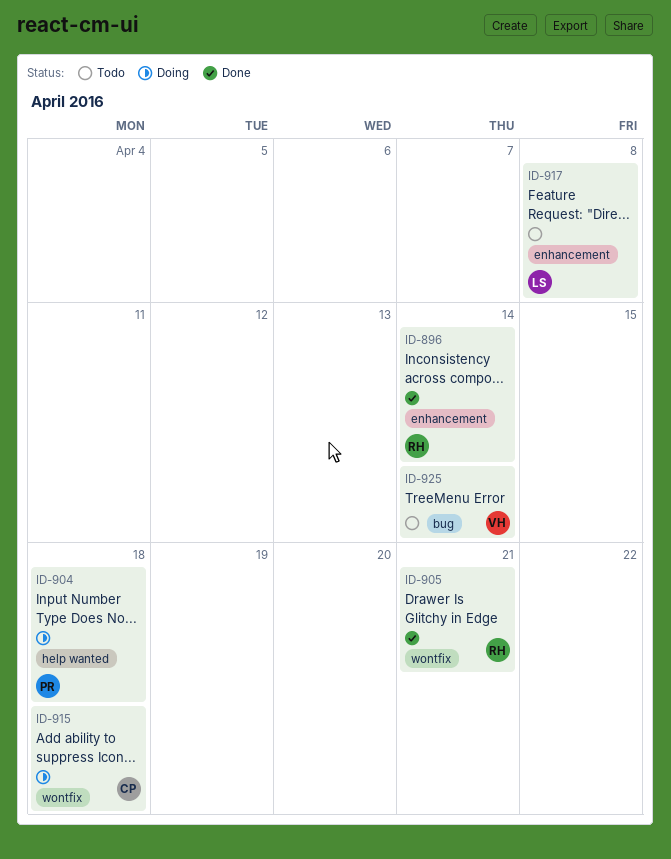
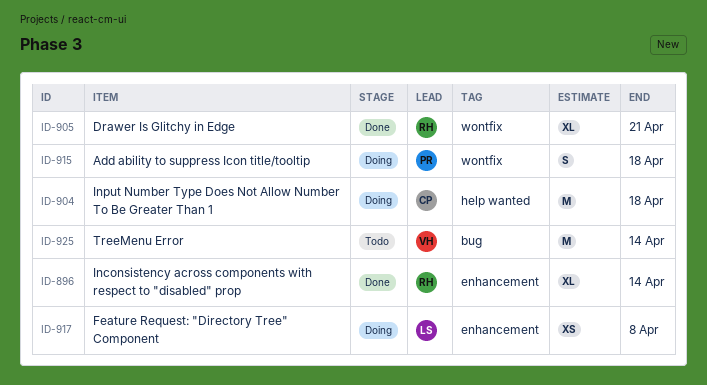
ID-904, owner: PR -> CP
ID-915, owner: CP -> PR
ID-917, status: Todo -> Doing

